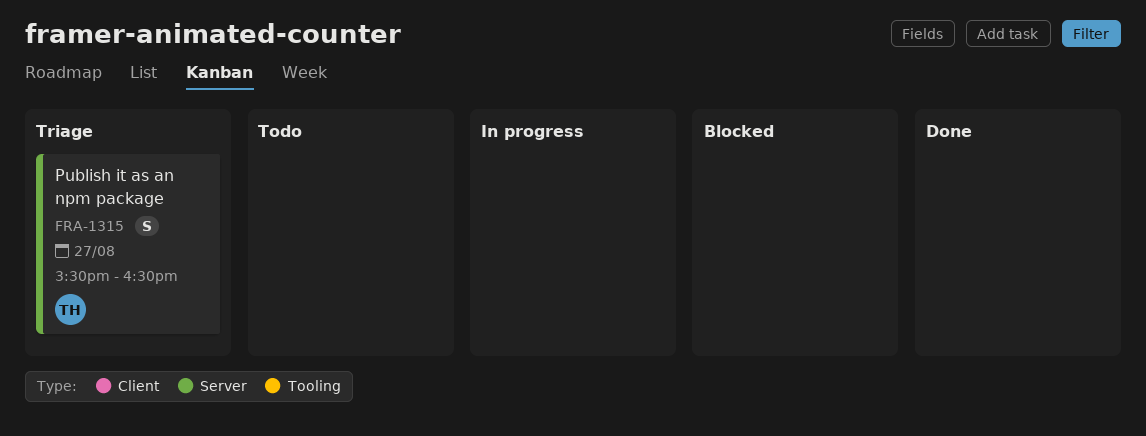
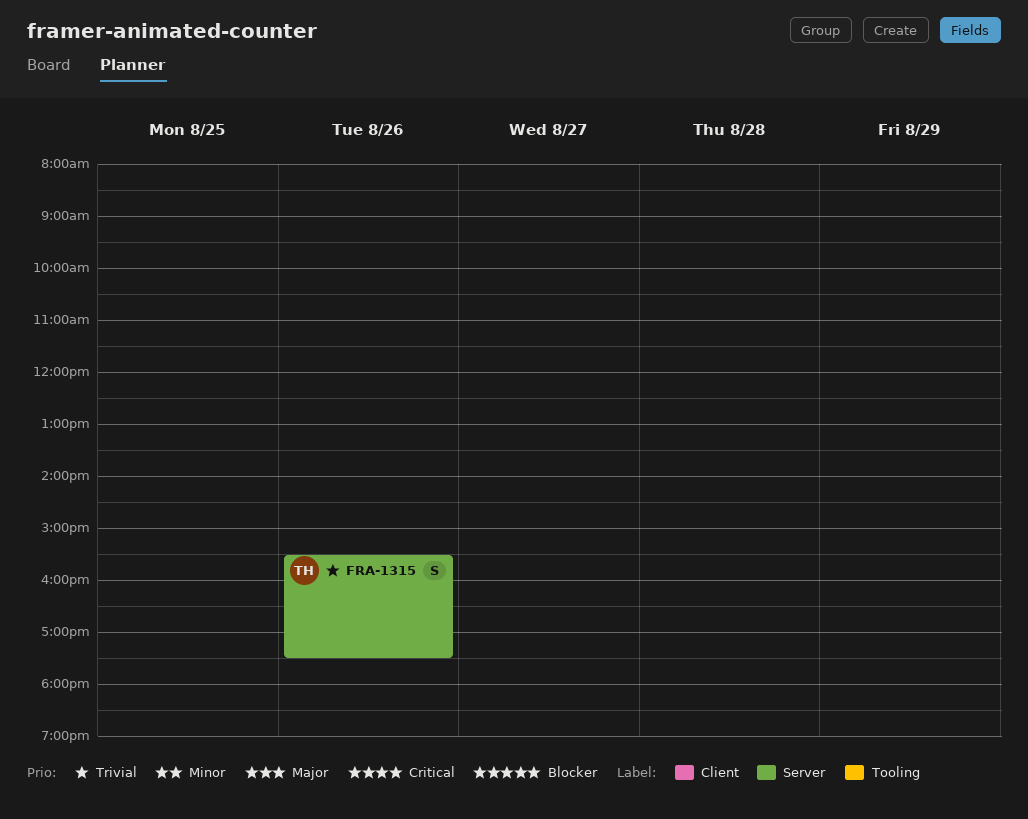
FRA-1315, day: Aug 27 -> Aug 26
FRA-1315, ends: 16:30 -> 17:30

